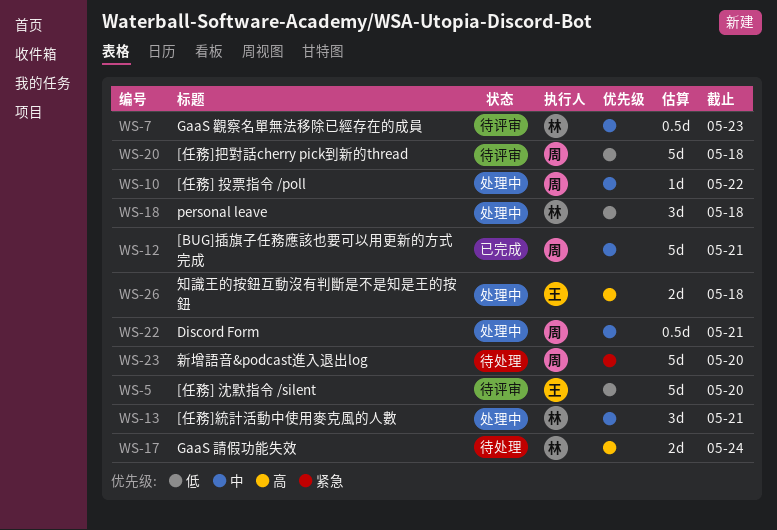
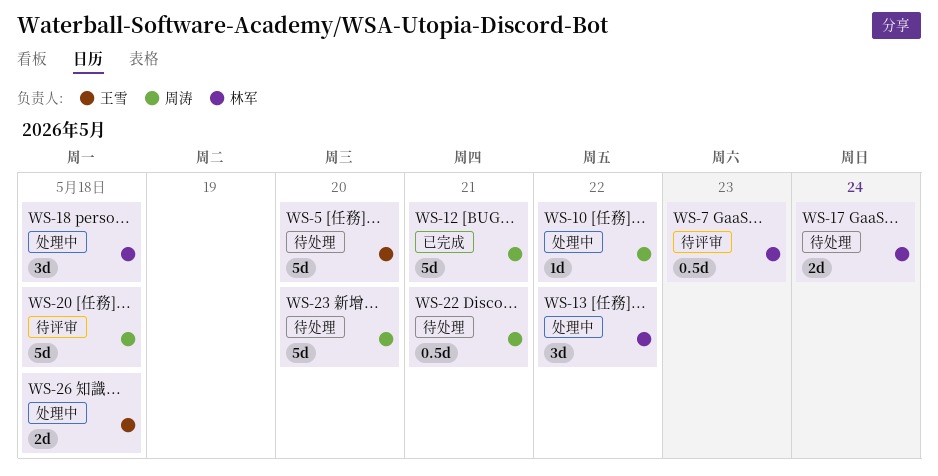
WS-5, status: 待评审 -> 待处理
WS-13, due: May 21 -> May 22
WS-22, status: 处理中 -> 待处理

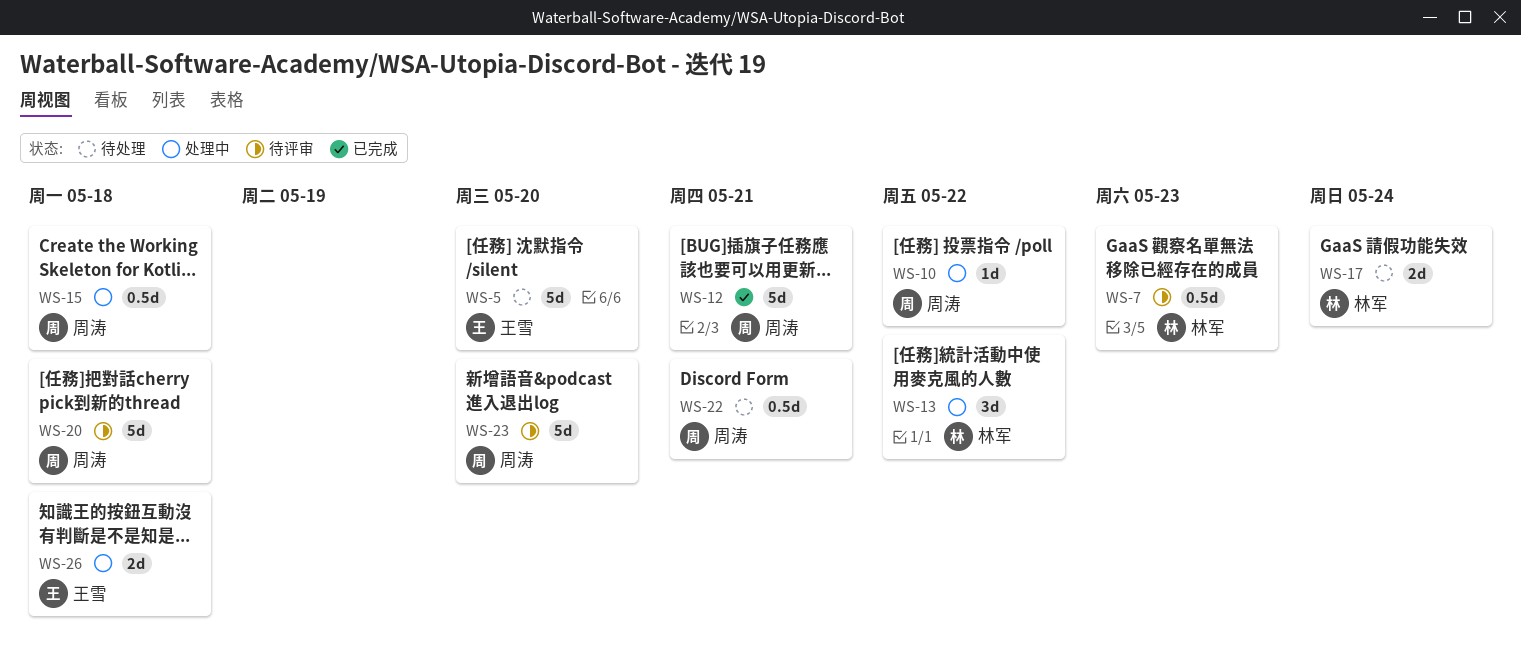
WS-15: none -> present
WS-18: present -> none
WS-23, status: 待处理 -> 待评审

